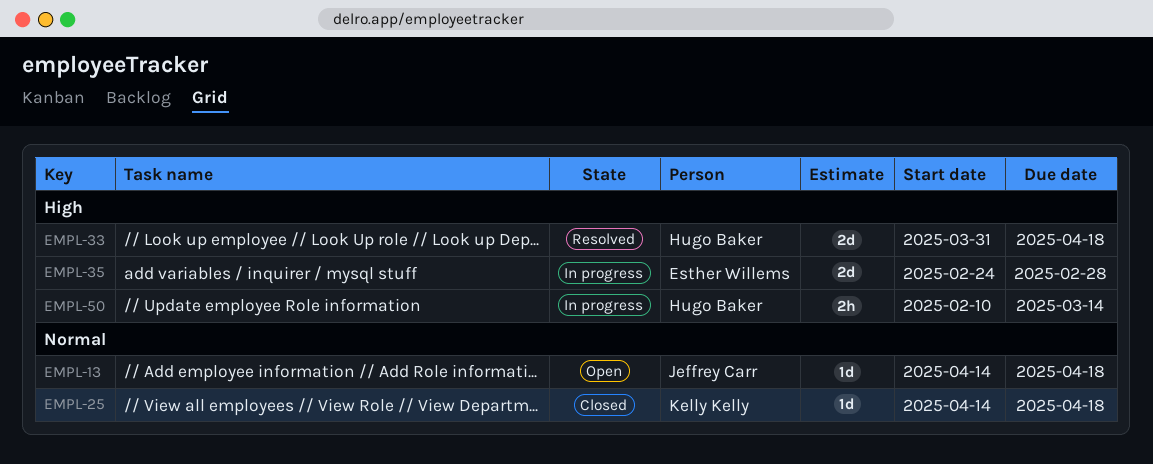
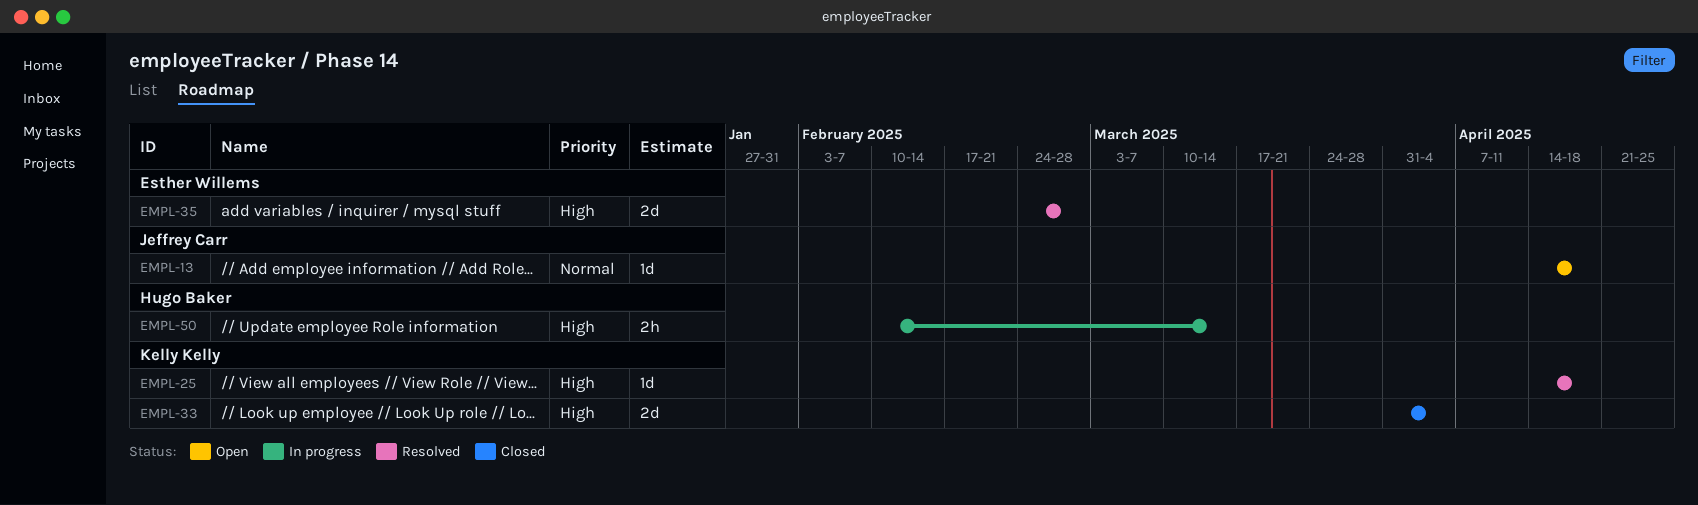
EMPL-25, status: Closed -> Resolved
EMPL-25, priority: Normal -> High
EMPL-33, status: Resolved -> Closed
EMPL-33, owner: Hugo Baker -> Kelly Kelly
EMPL-33, due: Apr 18 -> Apr 4
EMPL-35, status: In progress -> Resolved

